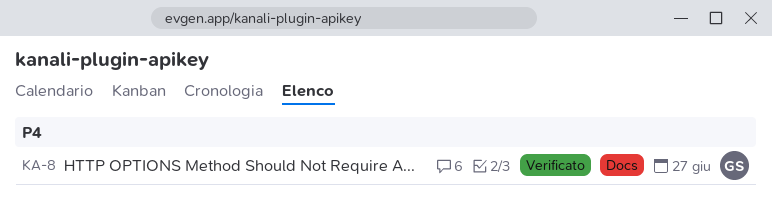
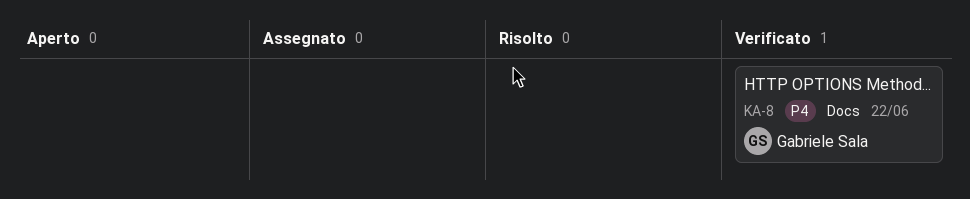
KA-8, due: Jun 27 -> Jun 22

